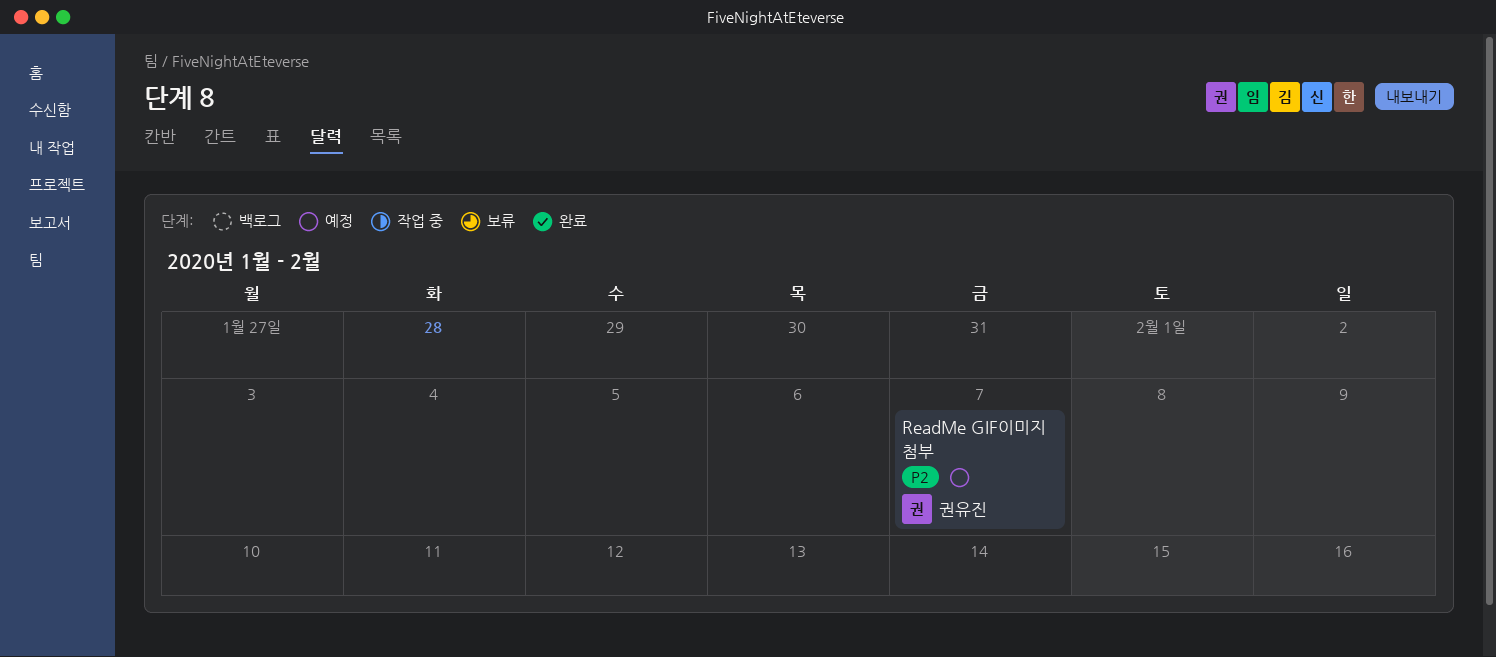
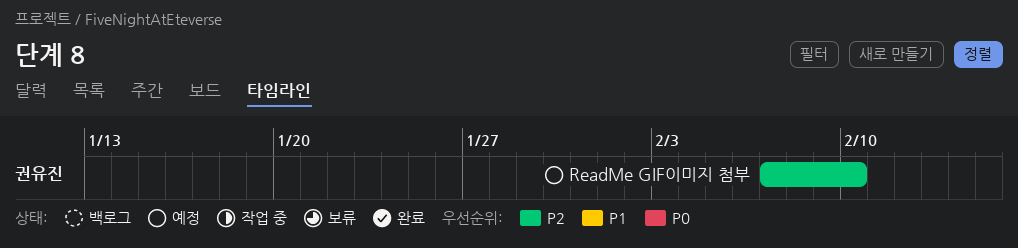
ReadMe GIF이미지 첨부, due: Feb 7 -> Feb 10

